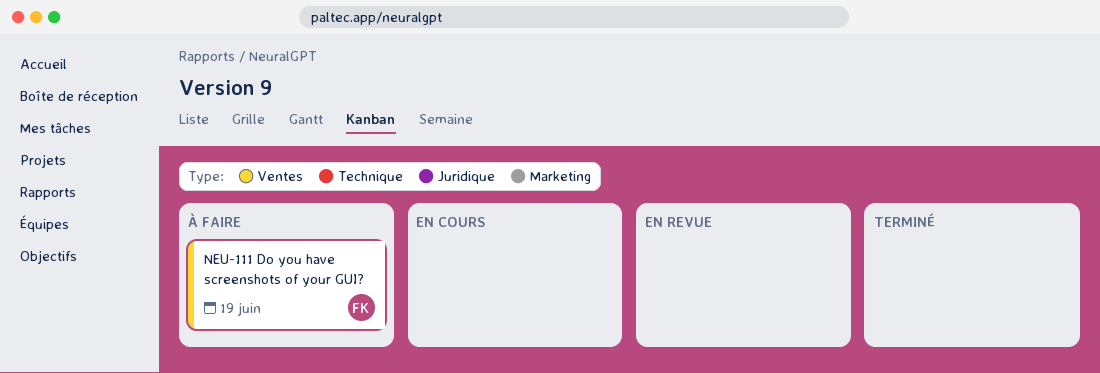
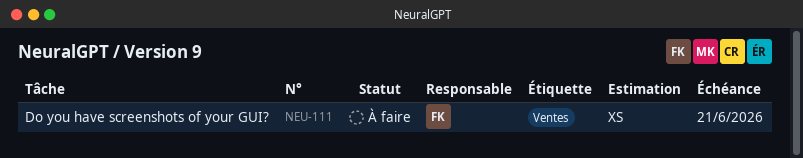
NEU-111, due: Jun 19 -> Jun 21

